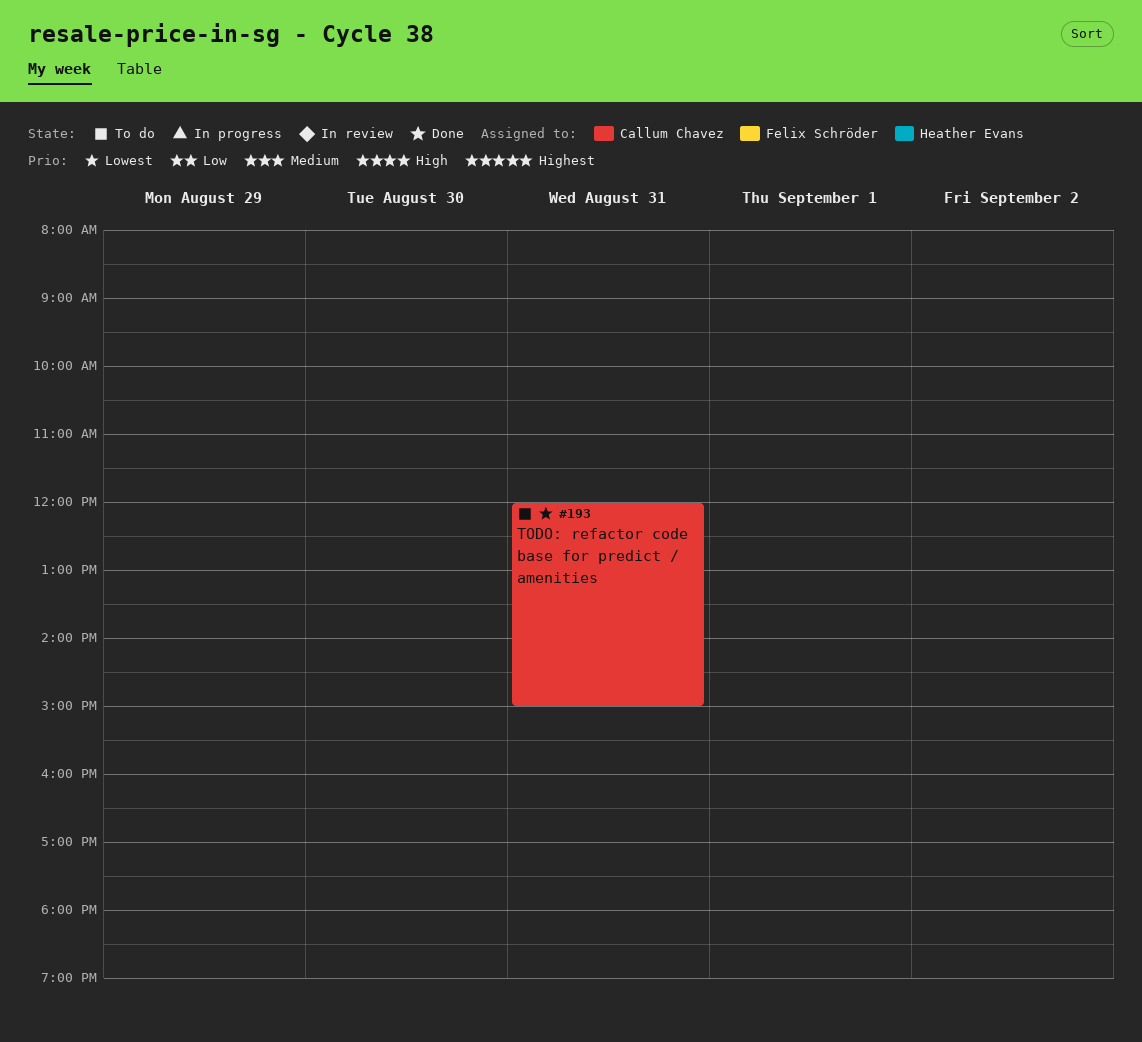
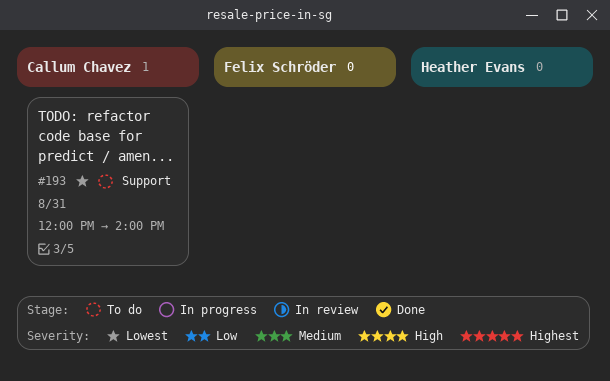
#193, ends: 15:00 -> 14:00

